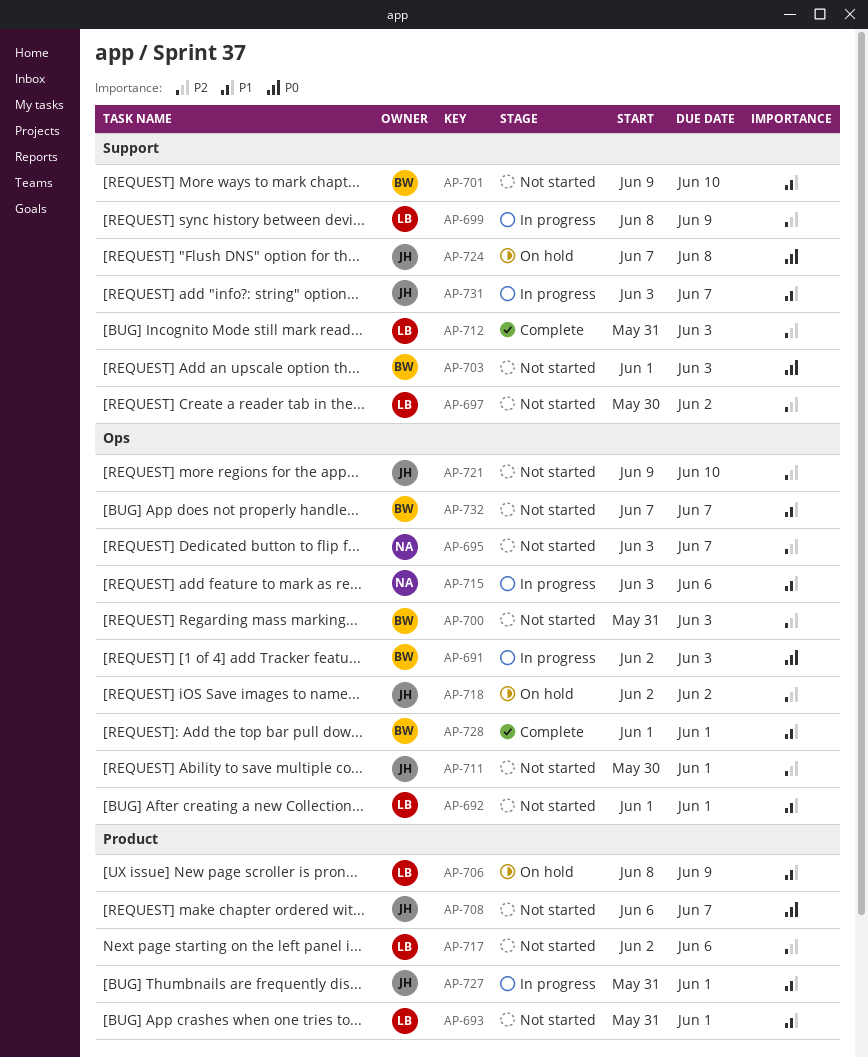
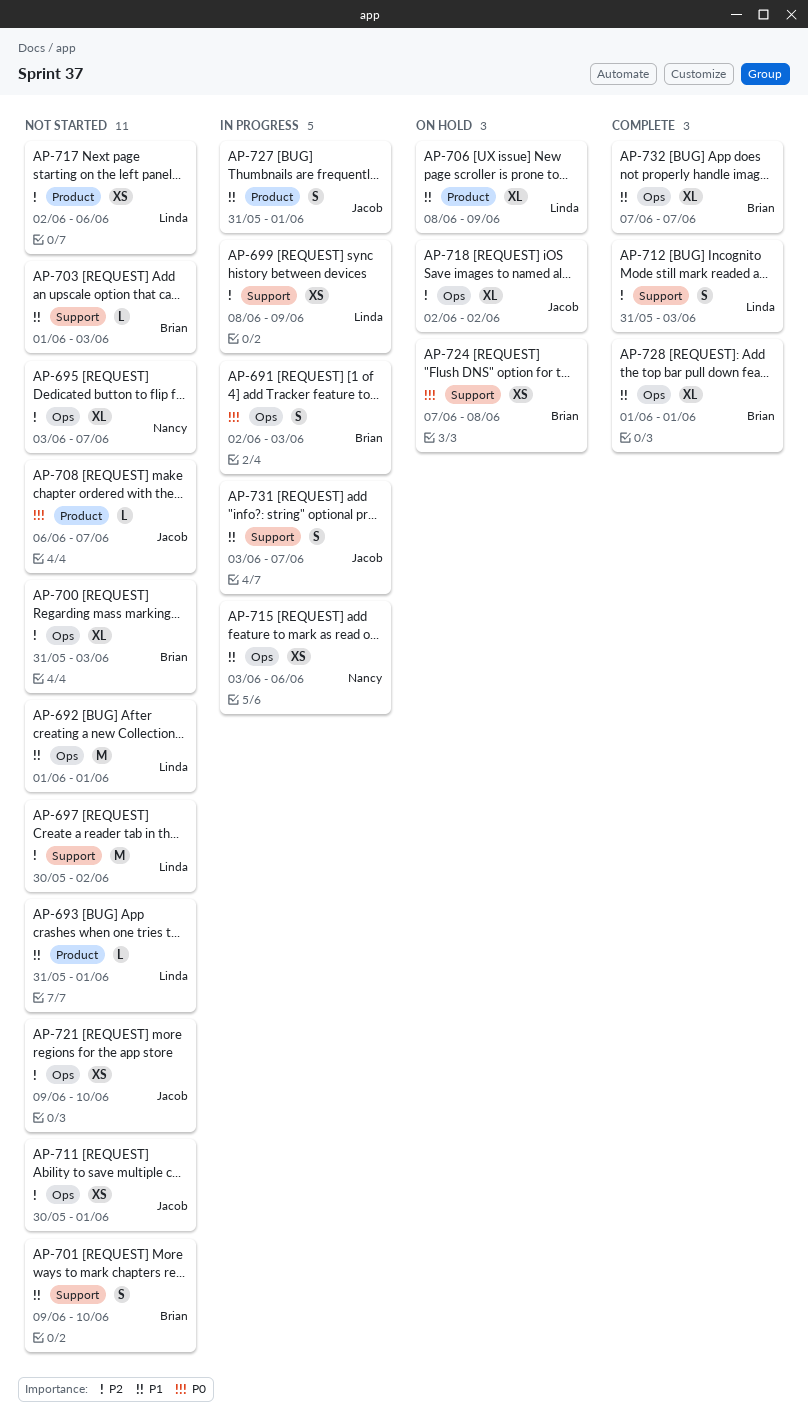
AP-703, priority: P0 -> P1
AP-724, owner: Jacob -> Brian
AP-732, status: Not started -> Complete

